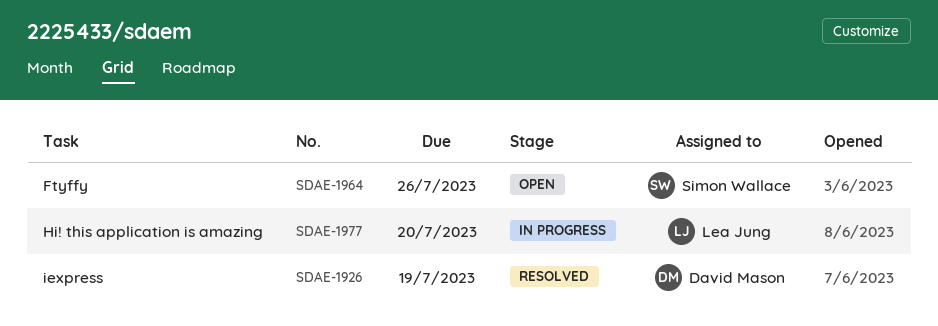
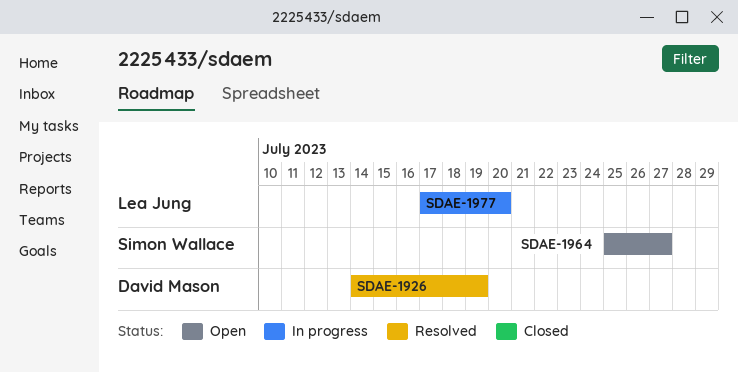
SDAE-1964, due: Jul 26 -> Jul 27

